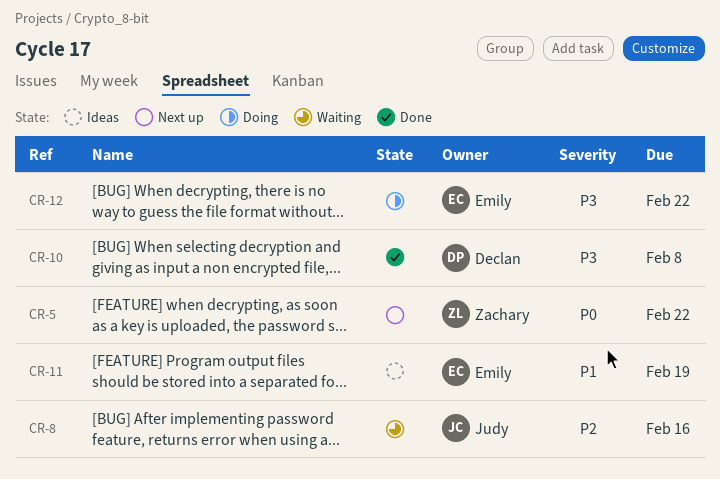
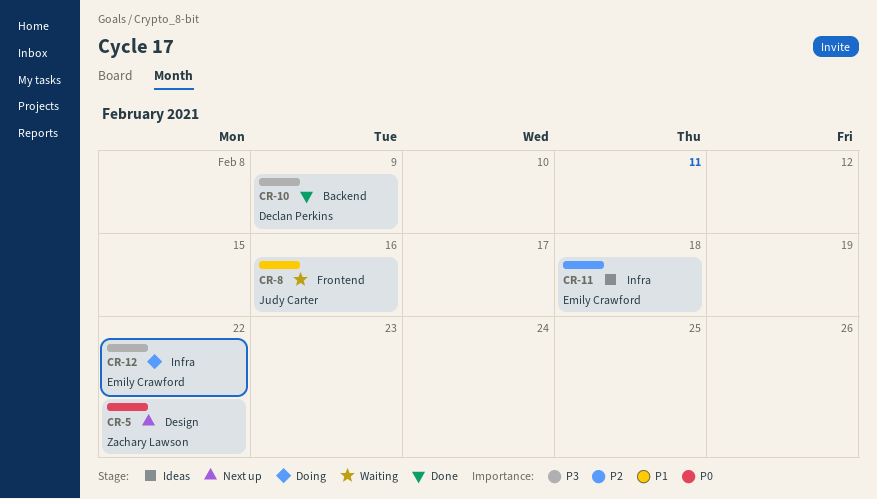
CR-8, priority: P2 -> P1
CR-10, due: Feb 8 -> Feb 9
CR-11, priority: P1 -> P2
CR-11, due: Feb 19 -> Feb 18

